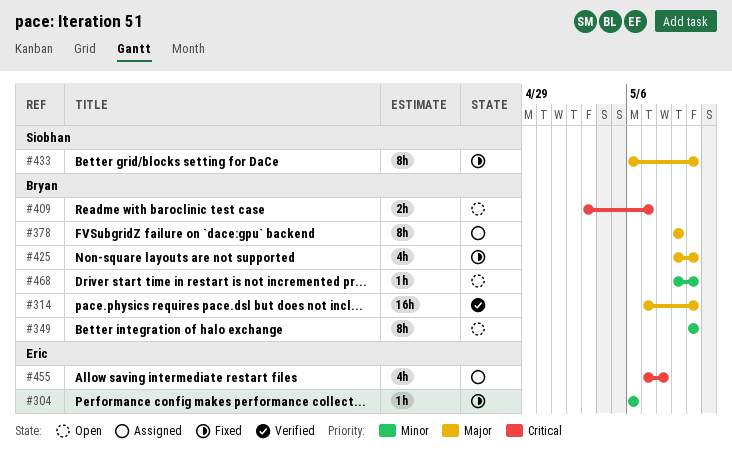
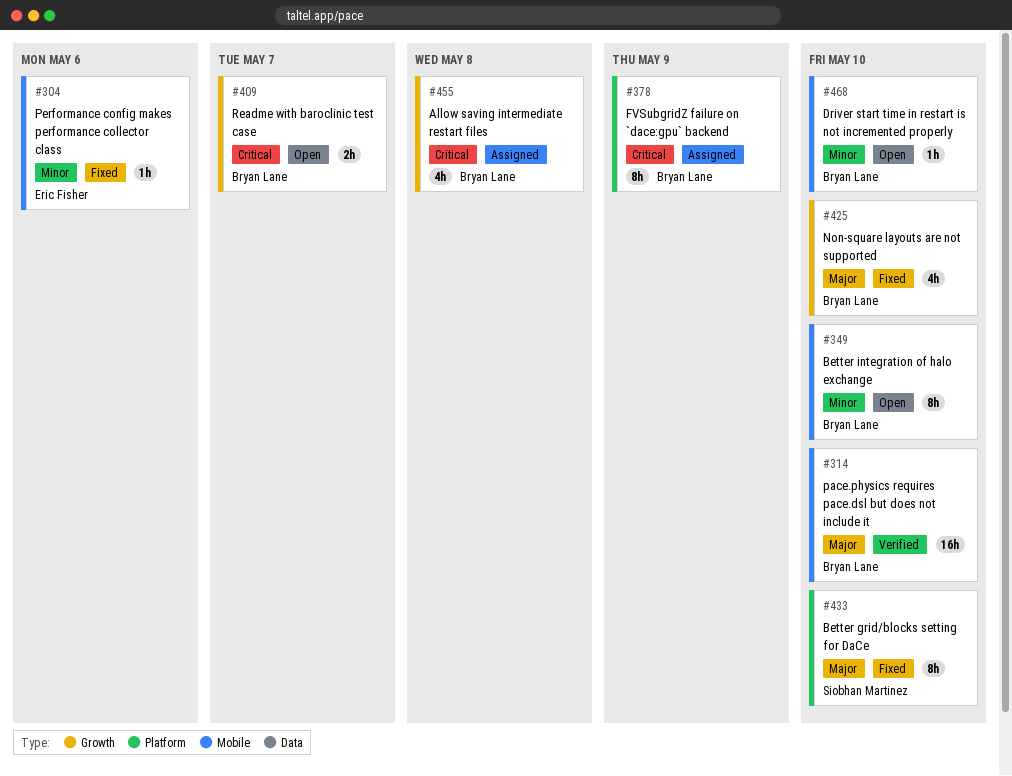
#378, priority: Major -> Critical
#455, owner: Eric Fisher -> Bryan Lane

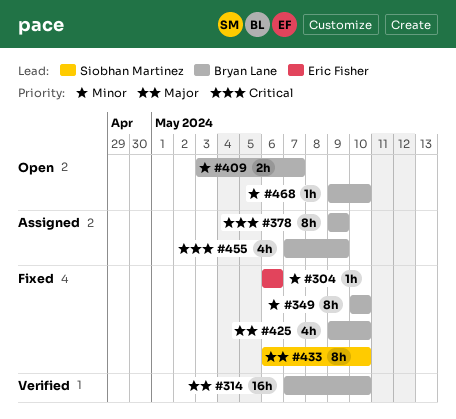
#349, status: Open -> Fixed
#409, priority: Critical -> Minor
#455, due: May 8 -> May 9

